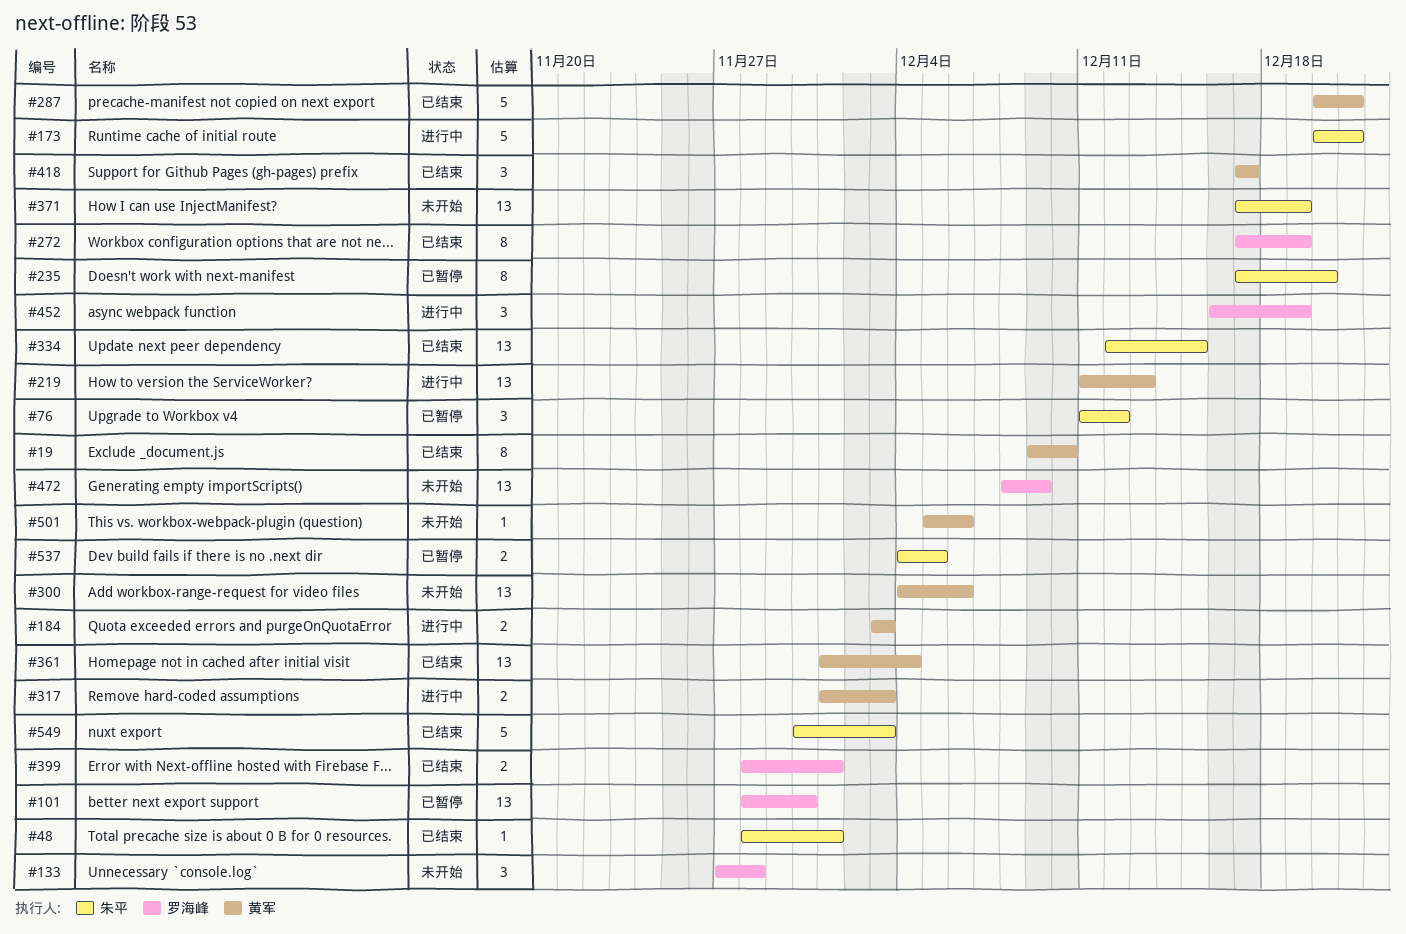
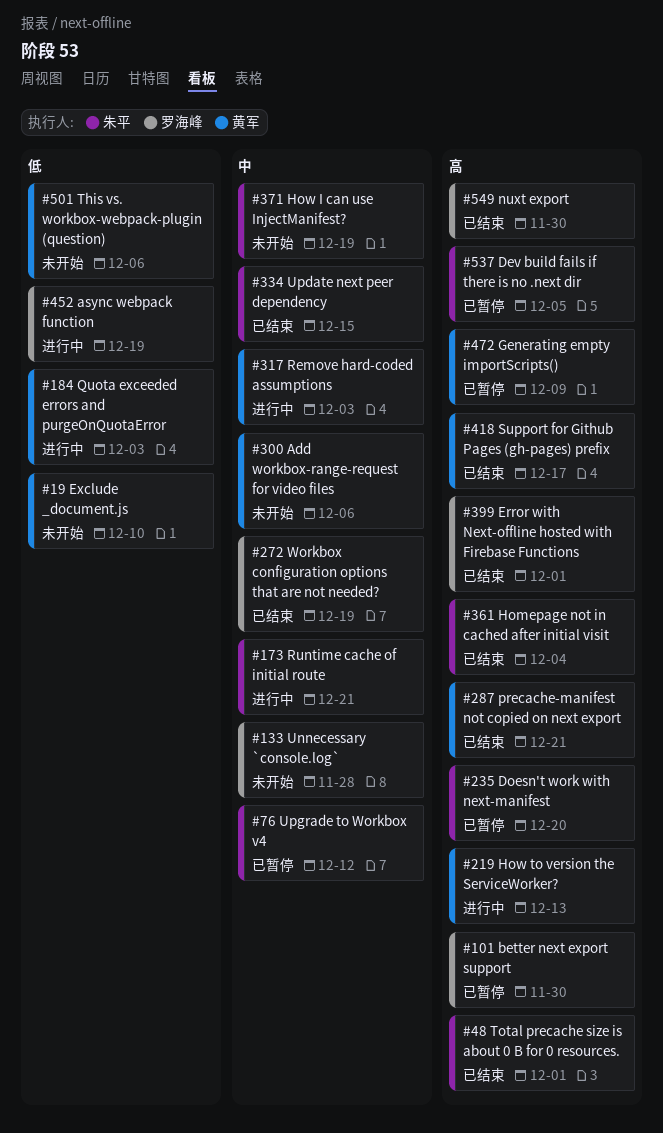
#19, status: 已结束 -> 未开始
#361, owner: 黄军 -> 朱平
#472, status: 未开始 -> 已暂停
#472, owner: 罗海峰 -> 黄军
#549, owner: 朱平 -> 罗海峰
#549, due: Dec 3 -> Nov 30

